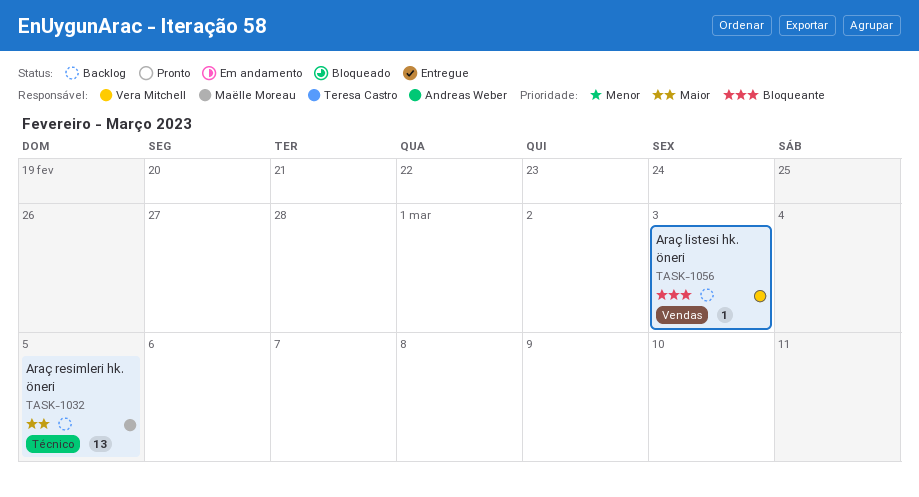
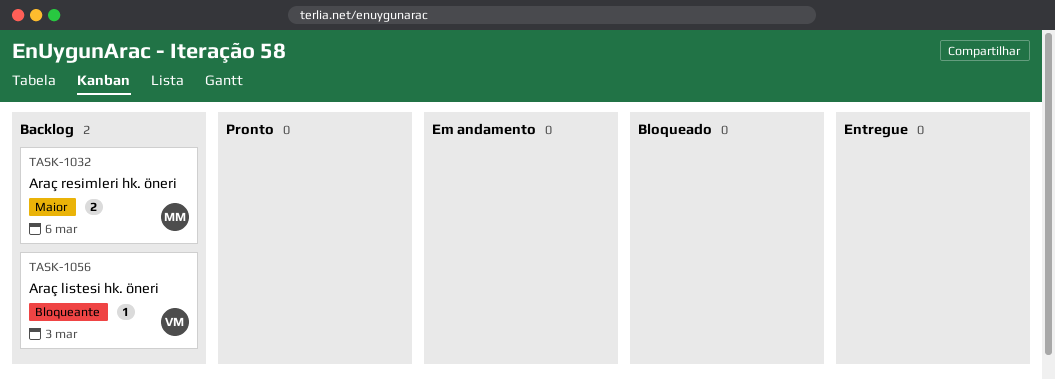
TASK-1032, estimate: 13 -> 2
TASK-1032, due: Mar 5 -> Mar 6

